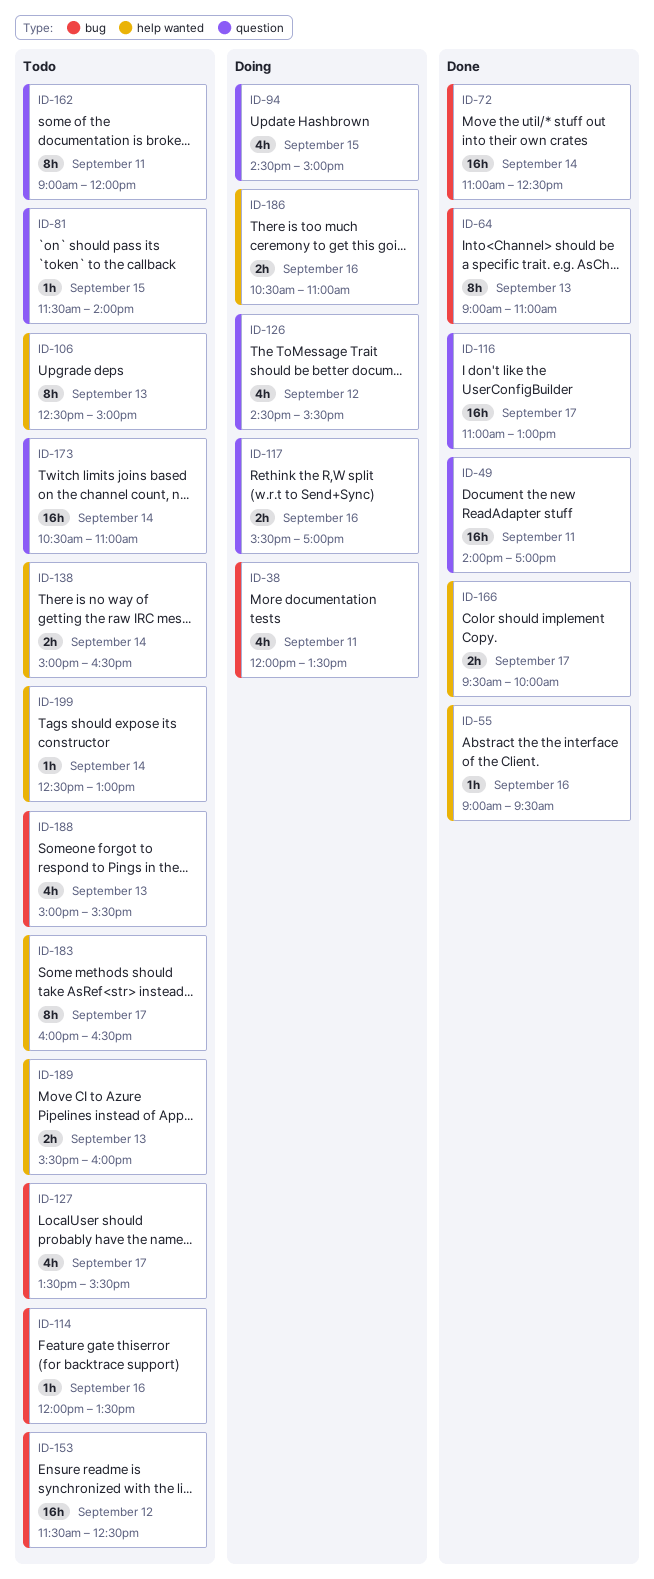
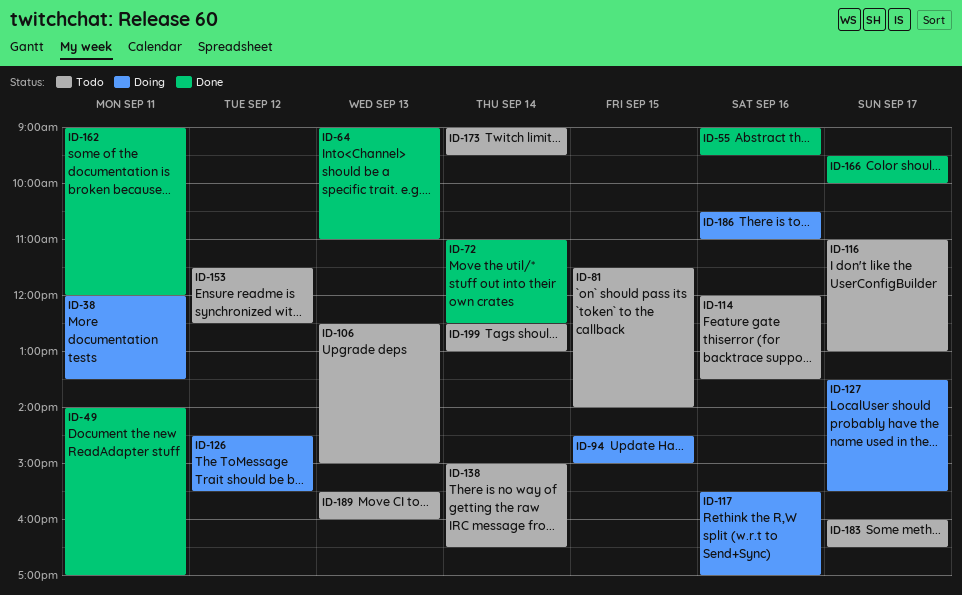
ID-116, status: Done -> Todo
ID-127, status: Todo -> Doing
ID-162, status: Todo -> Done
ID-173, begins: 10:30 -> 09:00
ID-173, ends: 11:00 -> 09:30
ID-188: present -> none

